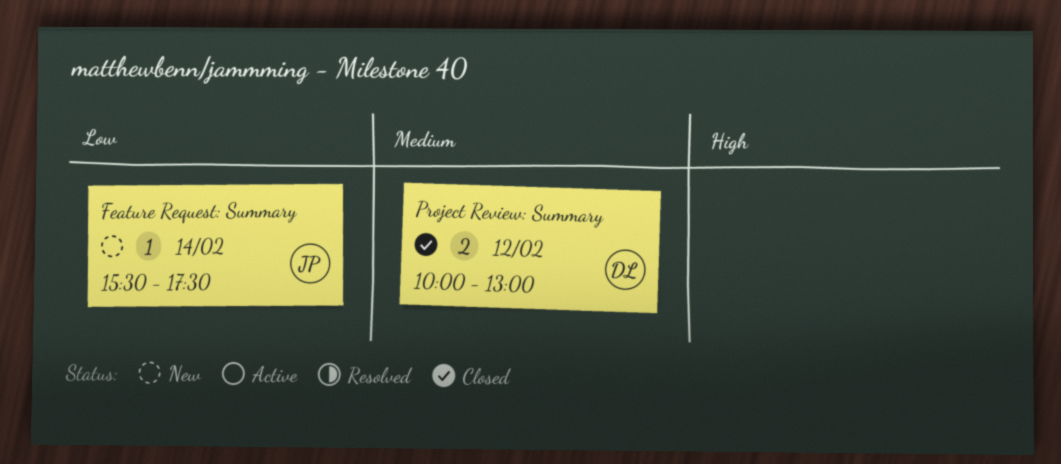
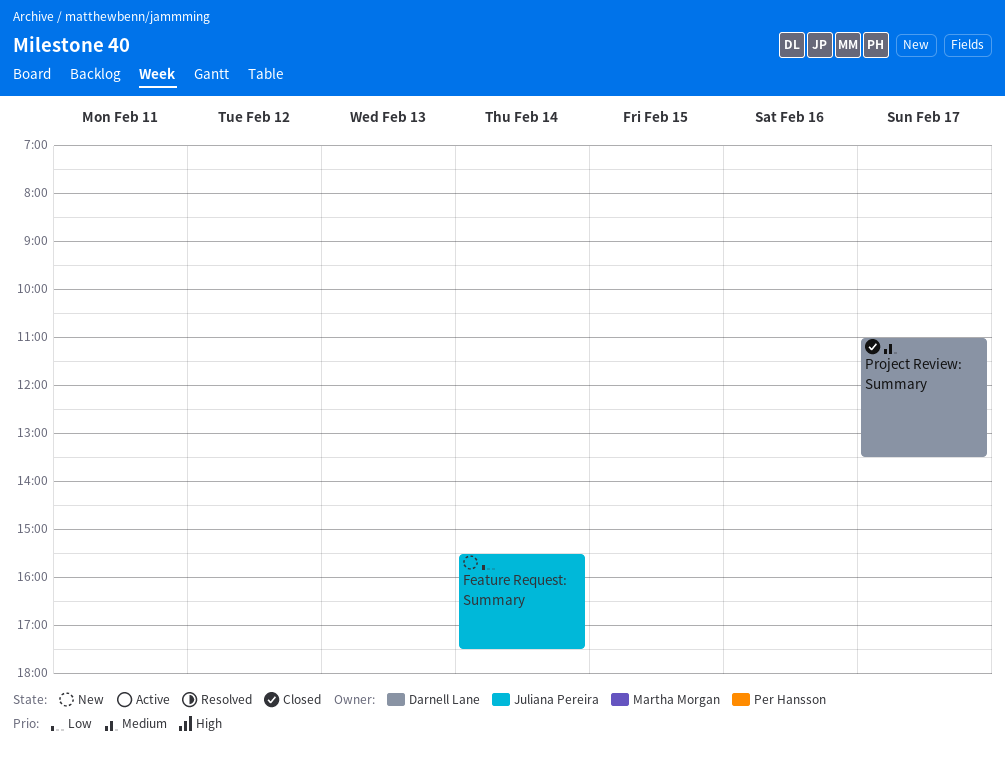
Project Review: Summary, day: Feb 12 -> Feb 17
Project Review: Summary, begins: 10:00 -> 11:00
Project Review: Summary, ends: 13:00 -> 13:30

